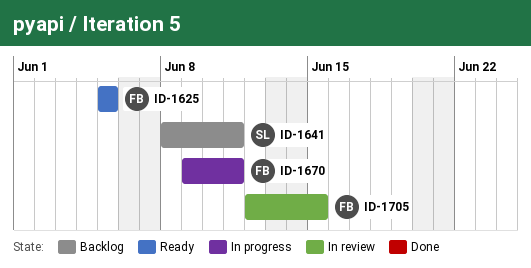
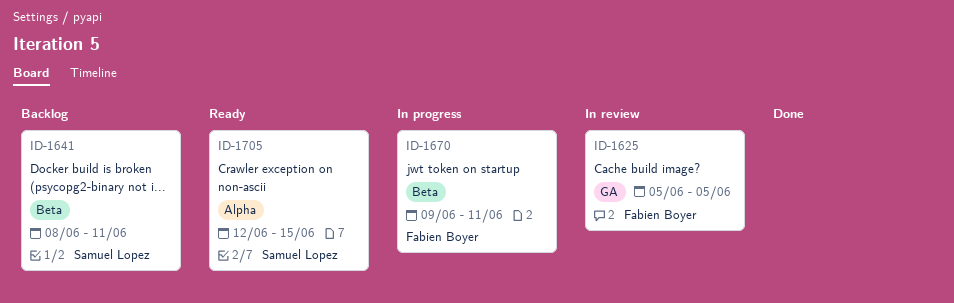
ID-1625, status: Ready -> In review
ID-1705, status: In review -> Ready
ID-1705, owner: Fabien Boyer -> Samuel Lopez

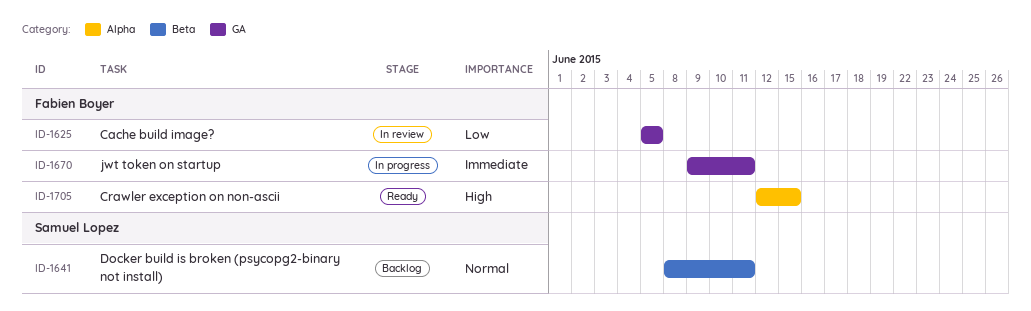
ID-1670, label: Beta -> GA
ID-1705, owner: Samuel Lopez -> Fabien Boyer

